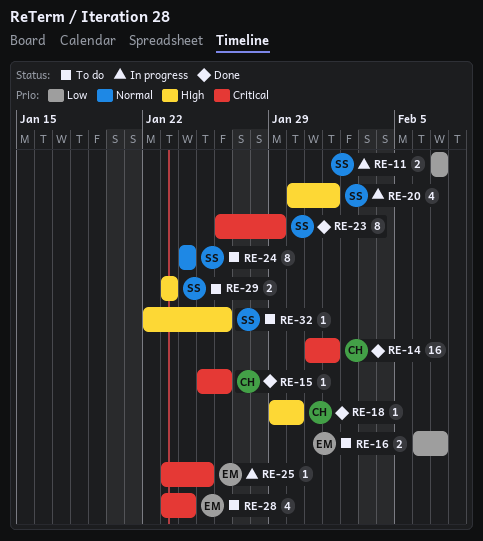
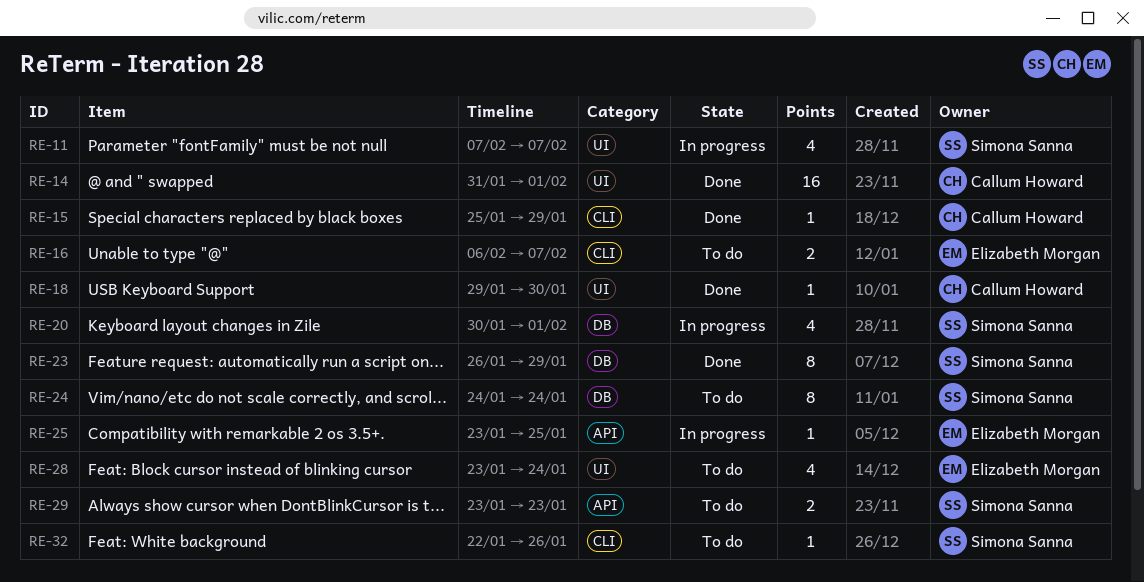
RE-11, estimate: 2 -> 4
RE-15, due: Jan 26 -> Jan 29

